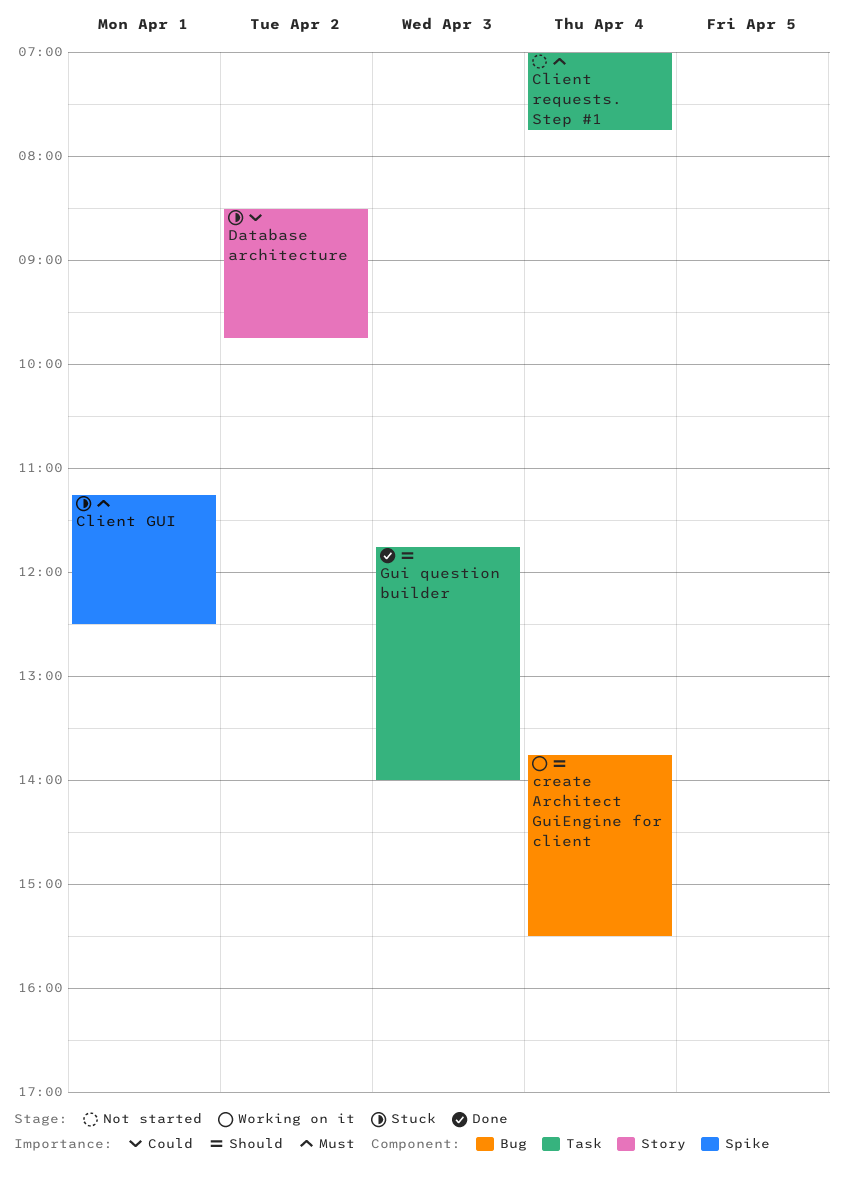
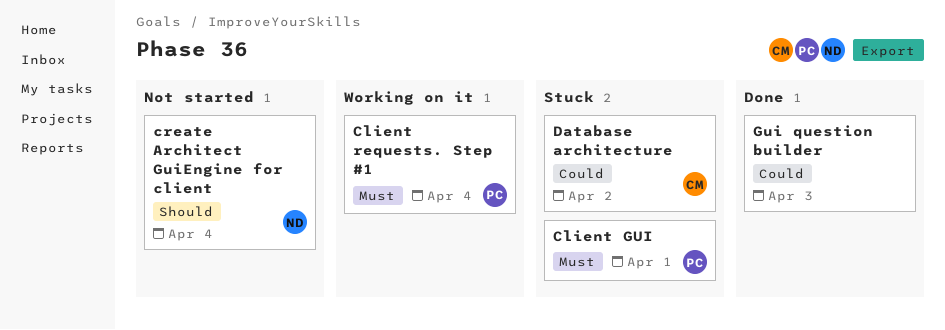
Client requests. Step #1, status: Not started -> Working on it
create Architect GuiEngine for client, status: Working on it -> Not started
Gui question builder, priority: Should -> Could

